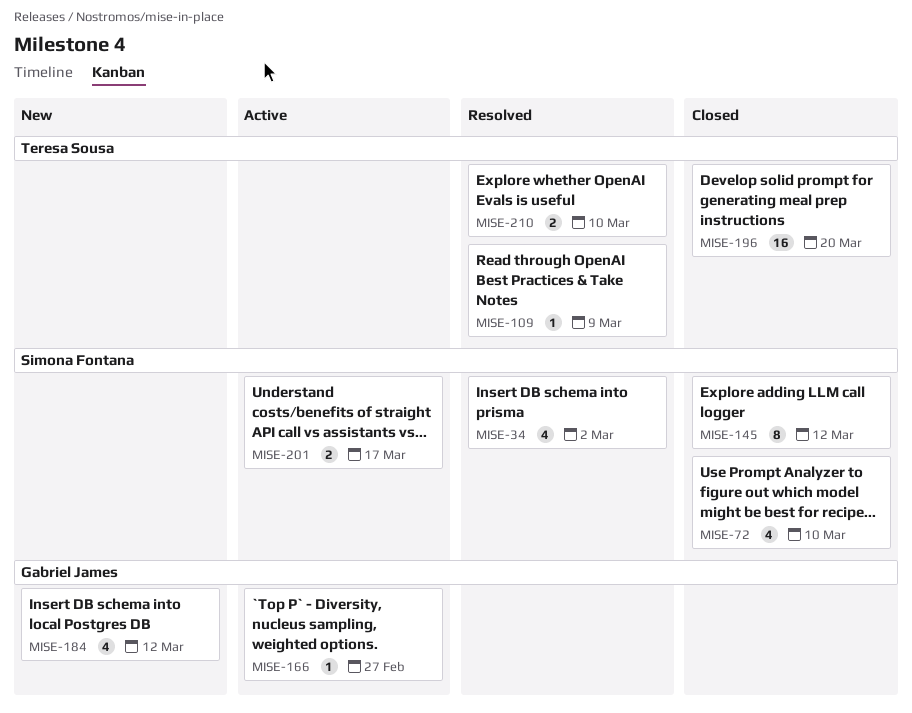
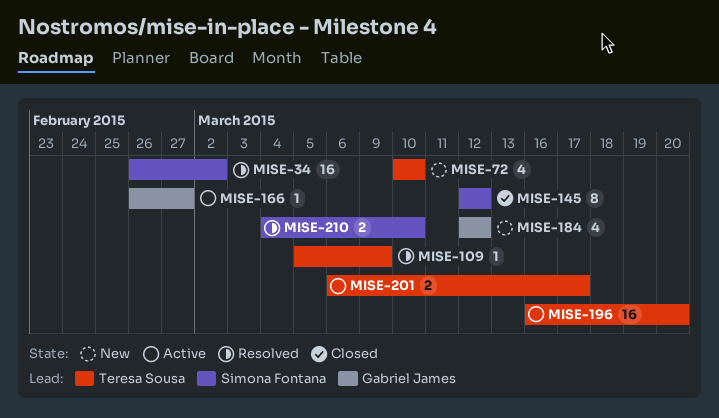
MISE-34, estimate: 4 -> 16
MISE-72, status: Closed -> New
MISE-72, owner: Simona Fontana -> Teresa Sousa
MISE-196, status: Closed -> Active
MISE-201, owner: Simona Fontana -> Teresa Sousa
MISE-210, owner: Teresa Sousa -> Simona Fontana

